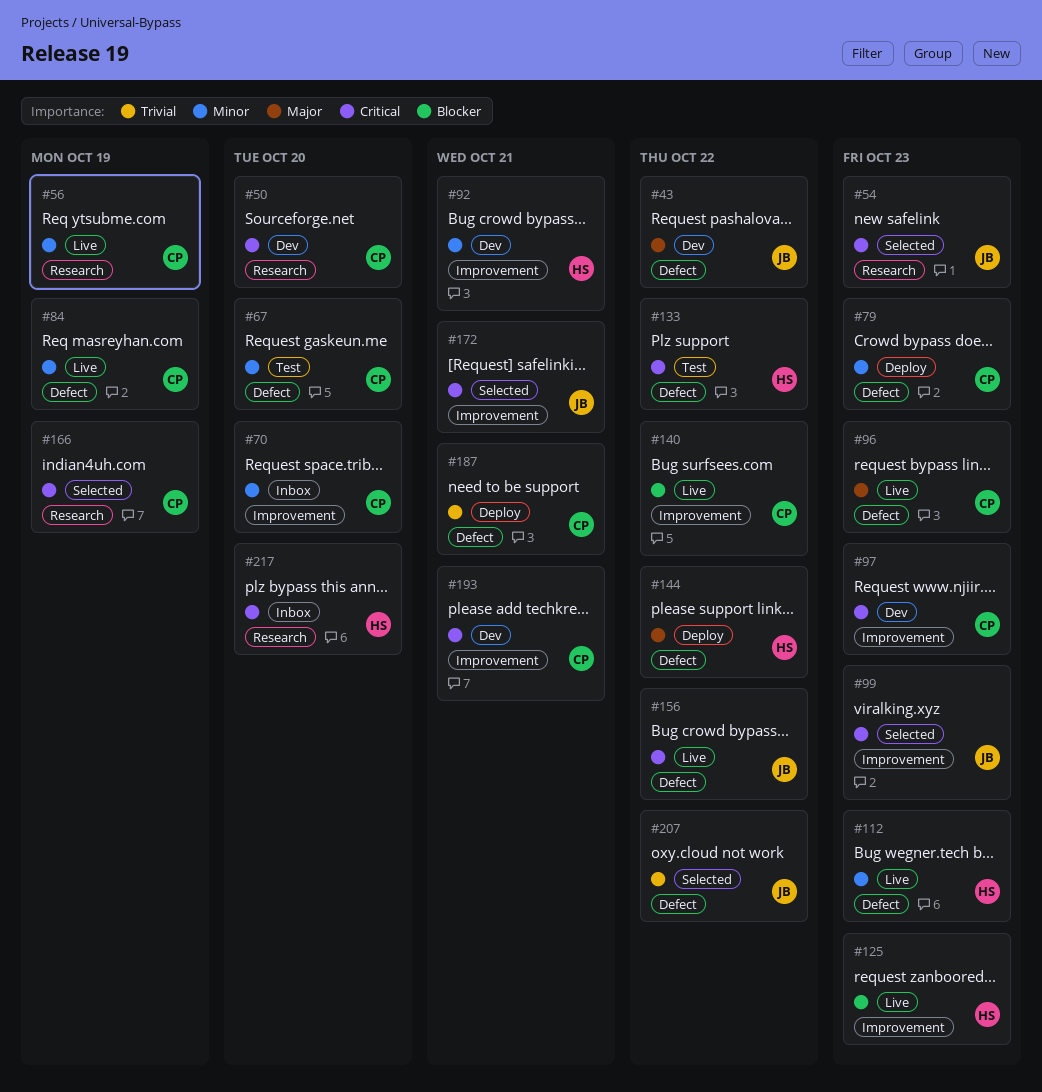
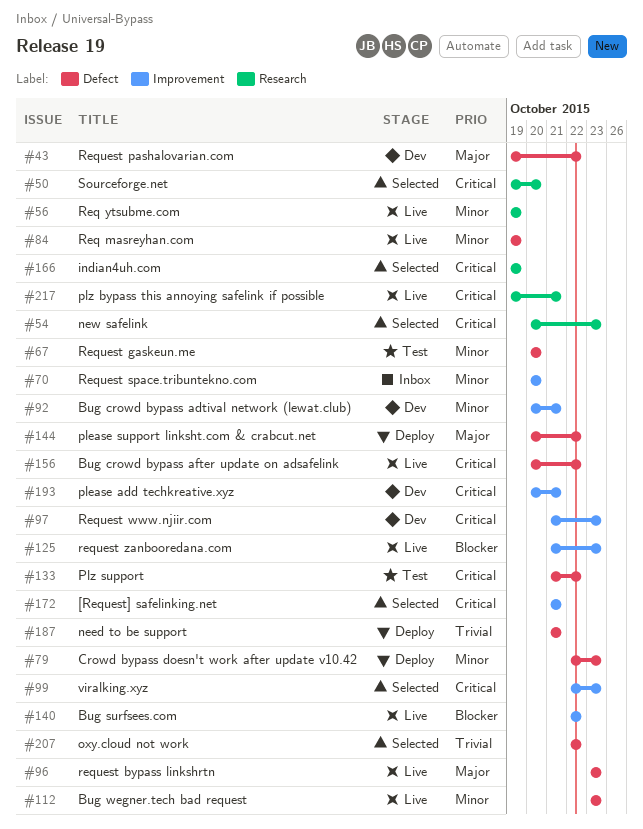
#50, status: Dev -> Selected
#217, status: Inbox -> Live
#217, due: Oct 20 -> Oct 21

